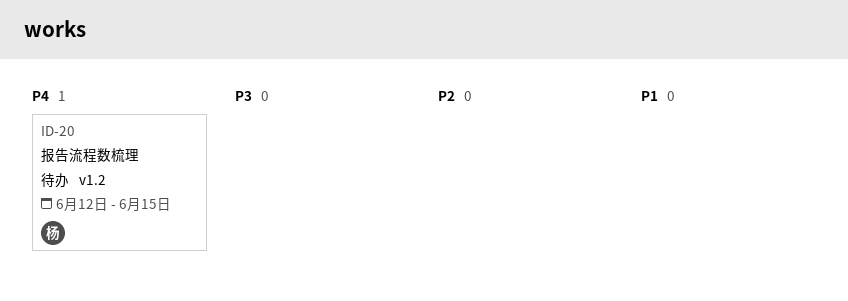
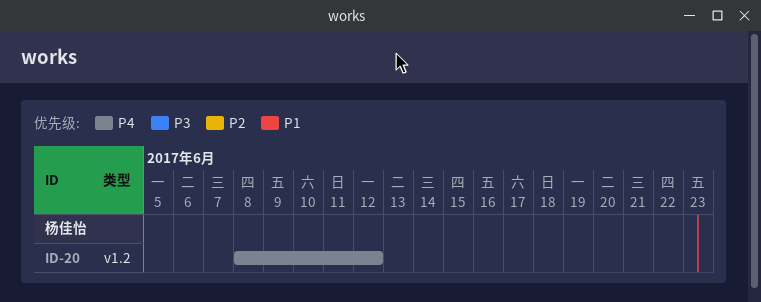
ID-20, start: Jun 12 -> Jun 8
ID-20, due: Jun 15 -> Jun 12

